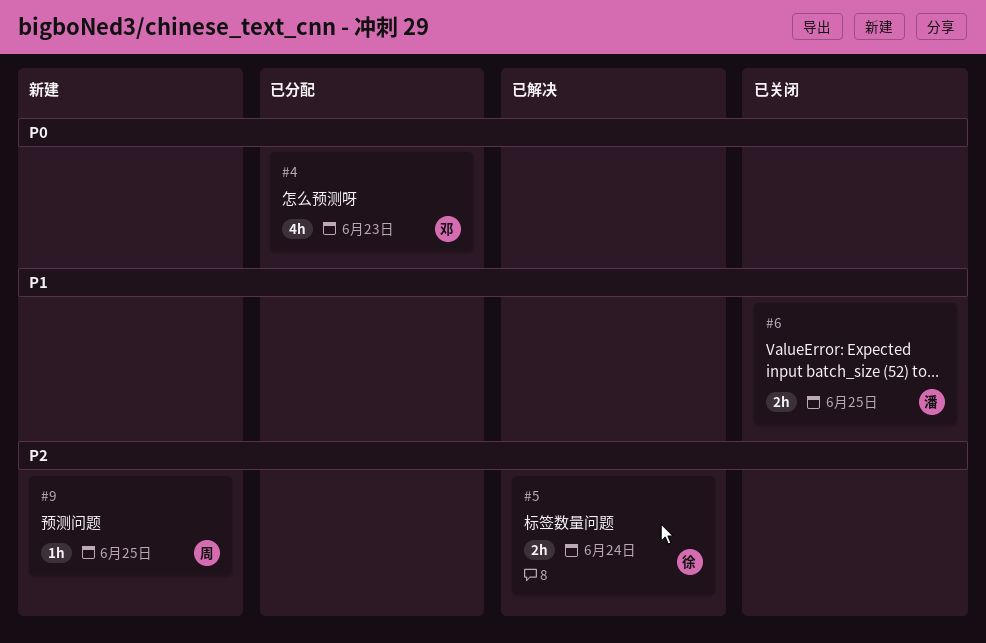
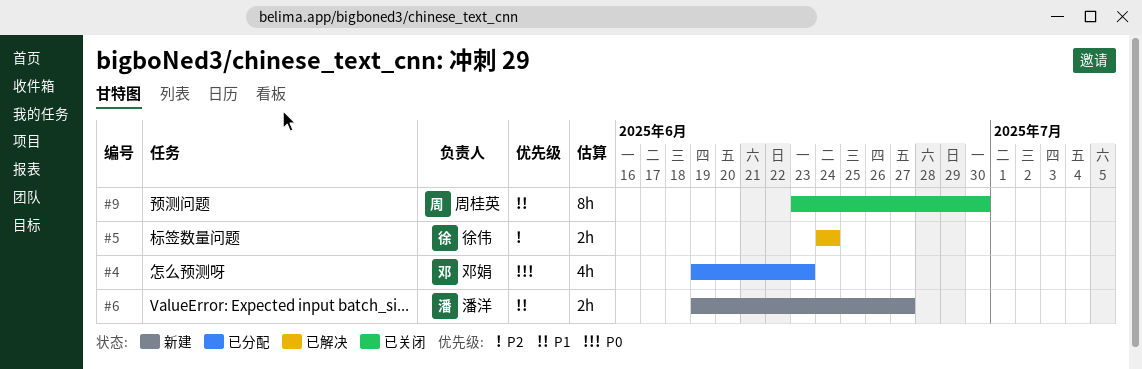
#6, status: 已关闭 -> 新建
#6, due: Jun 25 -> Jun 27
#9, status: 新建 -> 已关闭
#9, priority: P2 -> P1
#9, estimate: 1h -> 8h
#9, due: Jun 25 -> Jun 30

